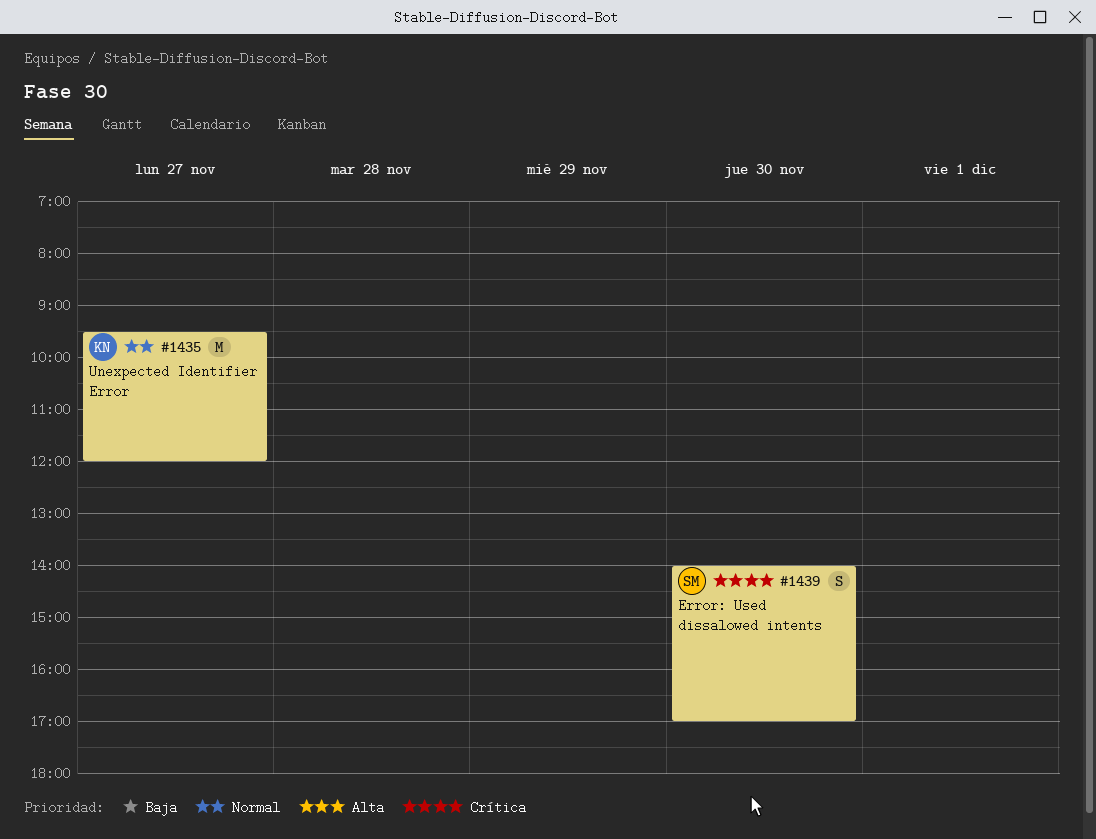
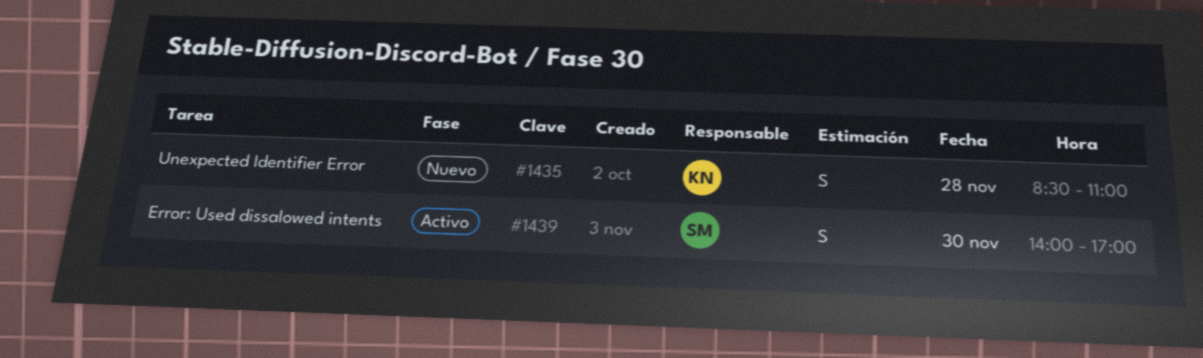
#1435, estimate: M -> S
#1435, day: Nov 27 -> Nov 28
#1435, begins: 09:30 -> 08:30
#1435, ends: 12:00 -> 11:00

